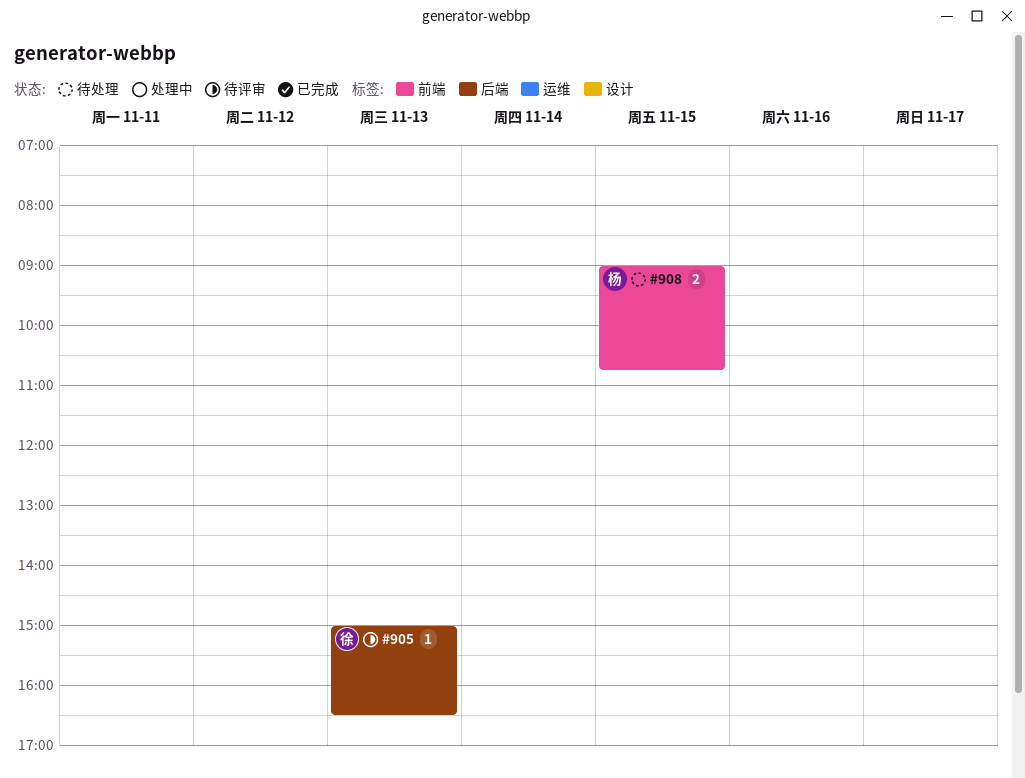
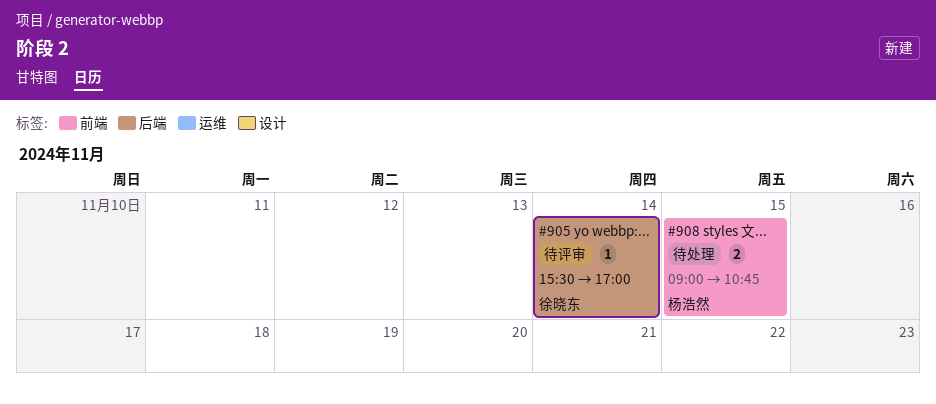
#905, day: Nov 13 -> Nov 14
#905, begins: 15:00 -> 15:30
#905, ends: 16:30 -> 17:00

